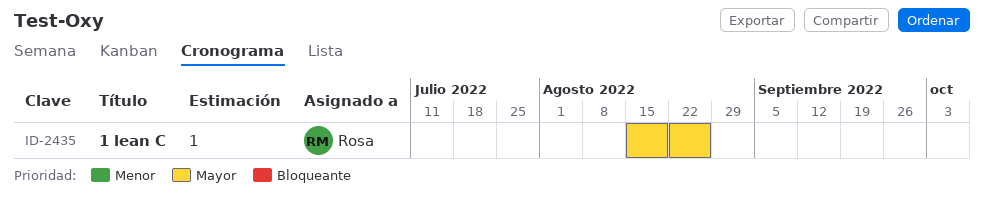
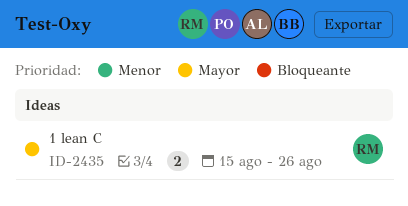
ID-2435, estimate: 1 -> 2

